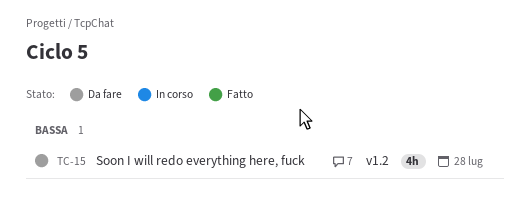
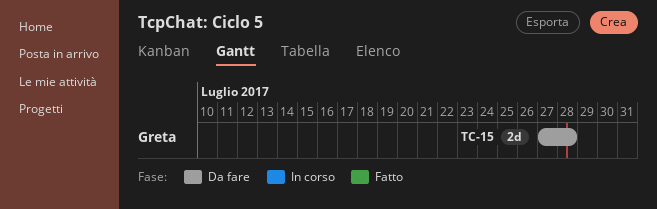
TC-15, estimate: 4h -> 2d

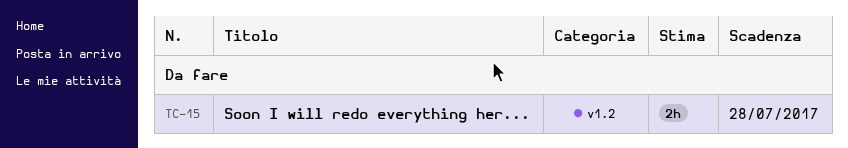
TC-15, estimate: 2d -> 2h

